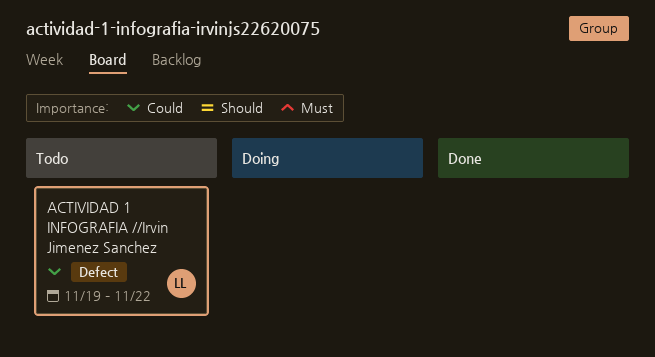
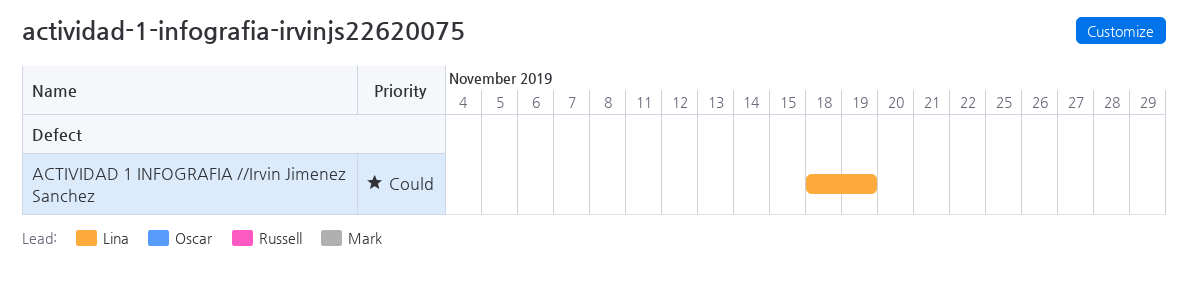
ACTIVIDAD 1 INFOGRAFIA //Irvin Jimenez Sanchez, start: Nov 19 -> Nov 18
ACTIVIDAD 1 INFOGRAFIA //Irvin Jimenez Sanchez, due: Nov 22 -> Nov 19

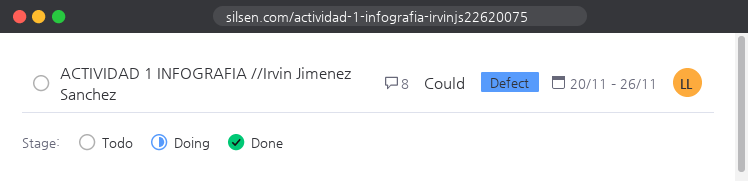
ACTIVIDAD 1 INFOGRAFIA //Irvin Jimenez Sanchez, start: Nov 18 -> Nov 20
ACTIVIDAD 1 INFOGRAFIA //Irvin Jimenez Sanchez, due: Nov 19 -> Nov 26

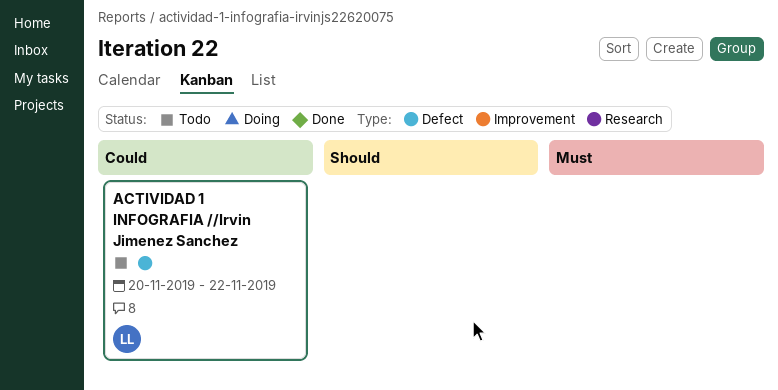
ACTIVIDAD 1 INFOGRAFIA //Irvin Jimenez Sanchez, due: Nov 26 -> Nov 22

